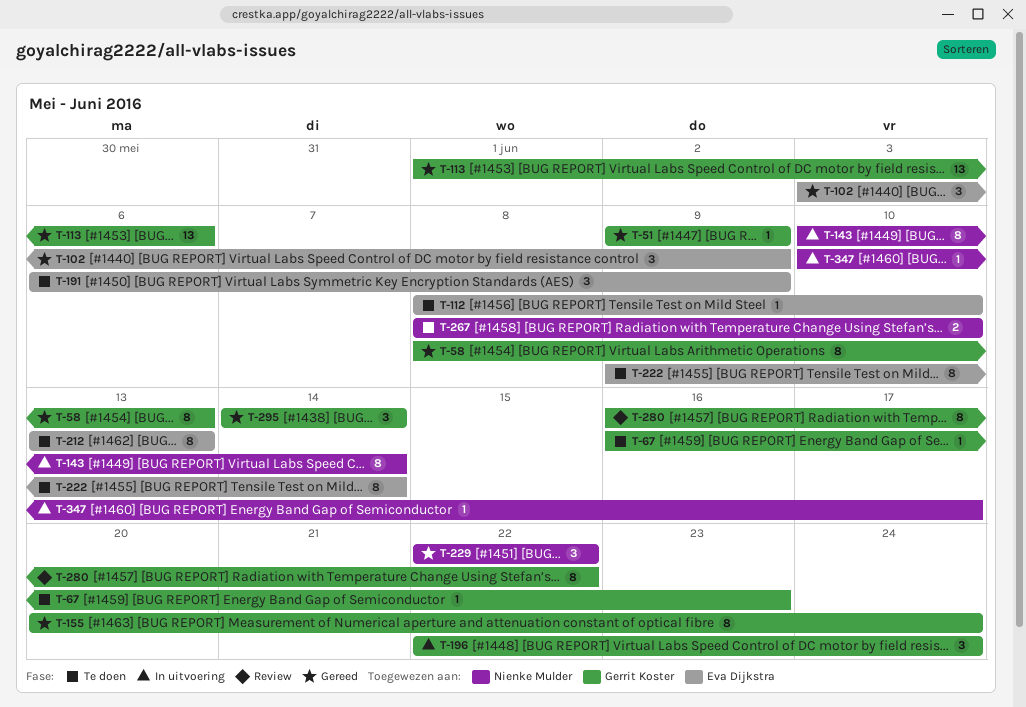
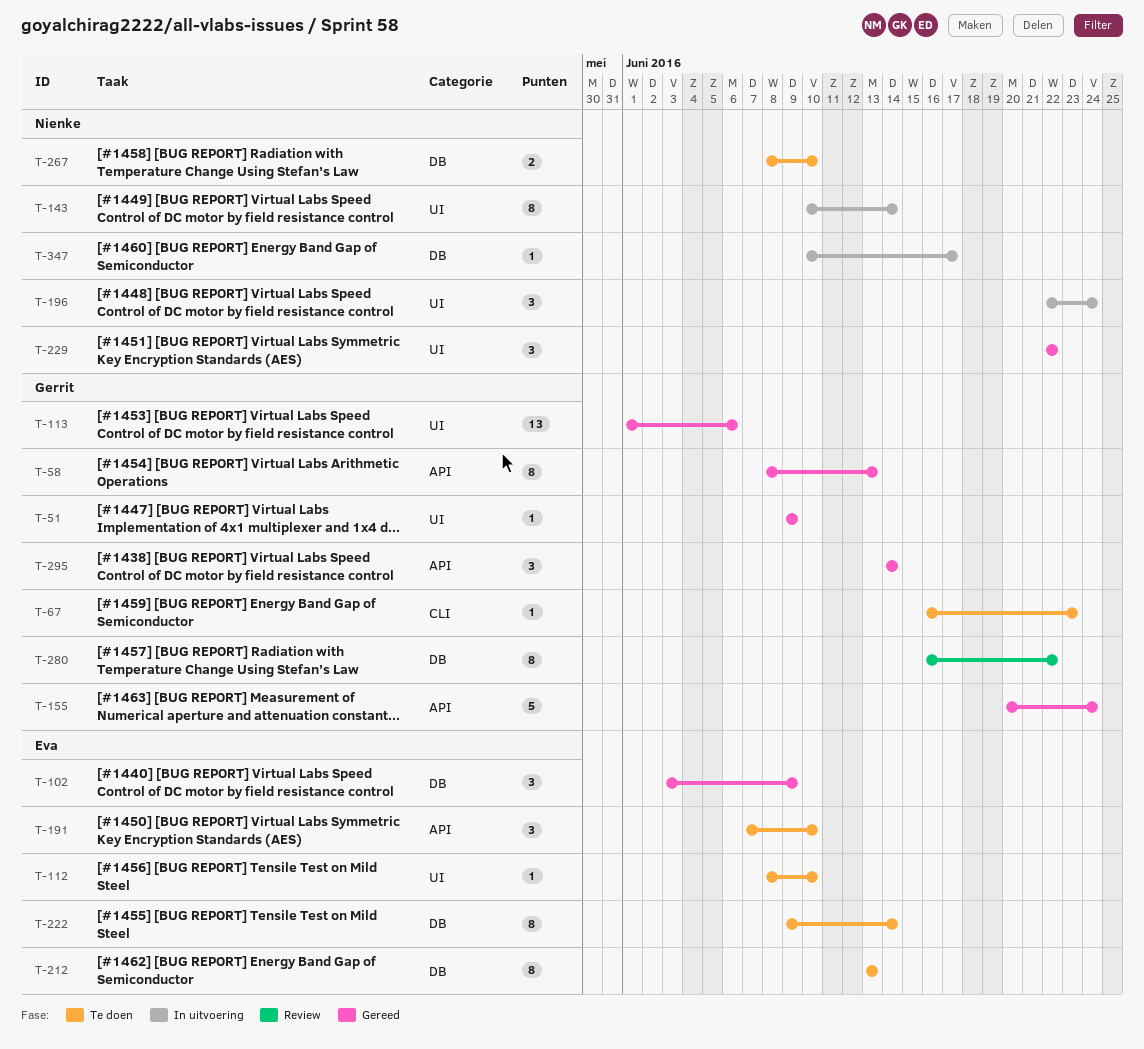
T-155, estimate: 8 -> 5
T-191, start: Jun 6 -> Jun 7
T-191, due: Jun 9 -> Jun 10
T-196, owner: Gerrit Koster -> Nienke Mulder

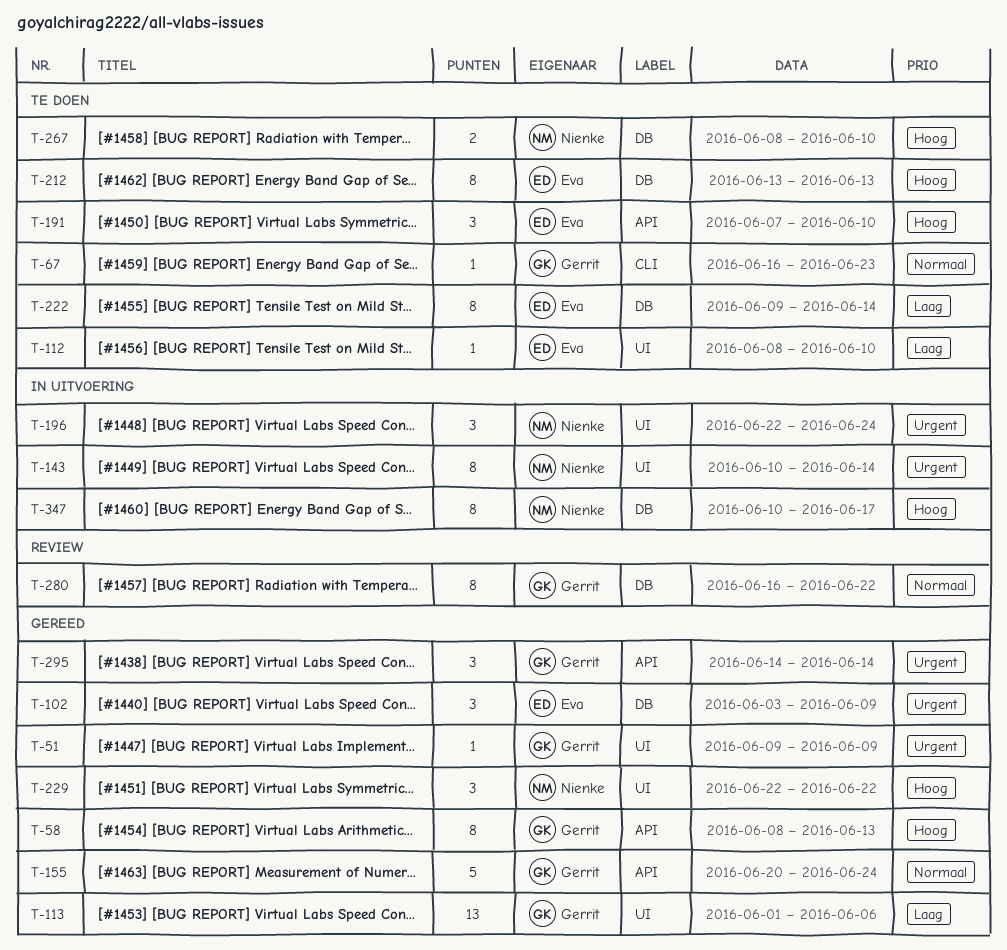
T-347, estimate: 1 -> 8

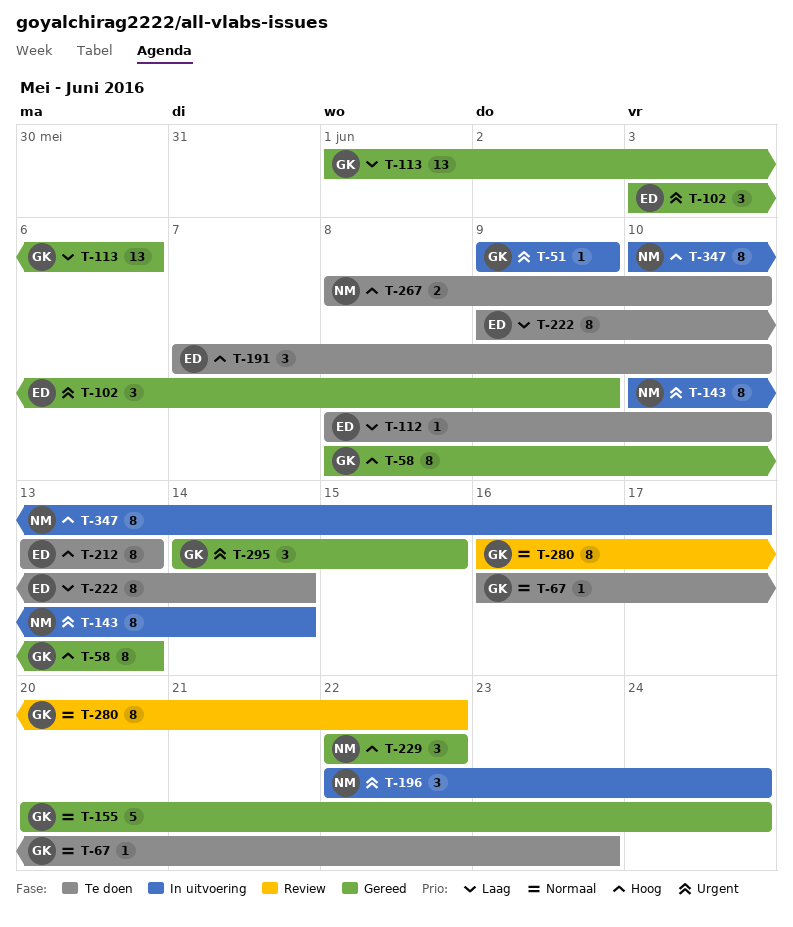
T-51, status: Gereed -> In uitvoering
T-295, due: Jun 14 -> Jun 15

